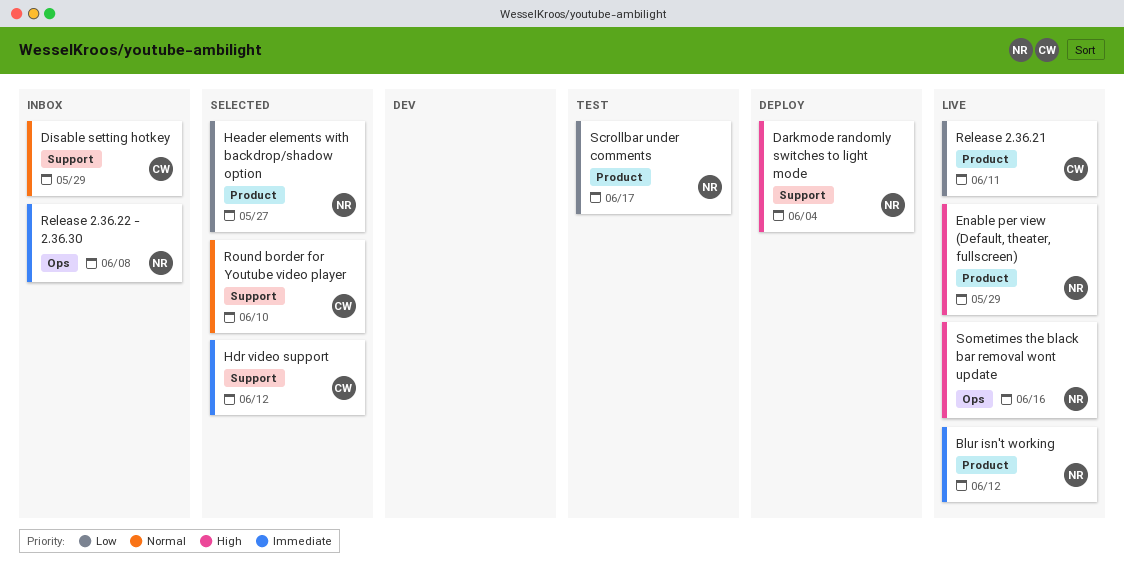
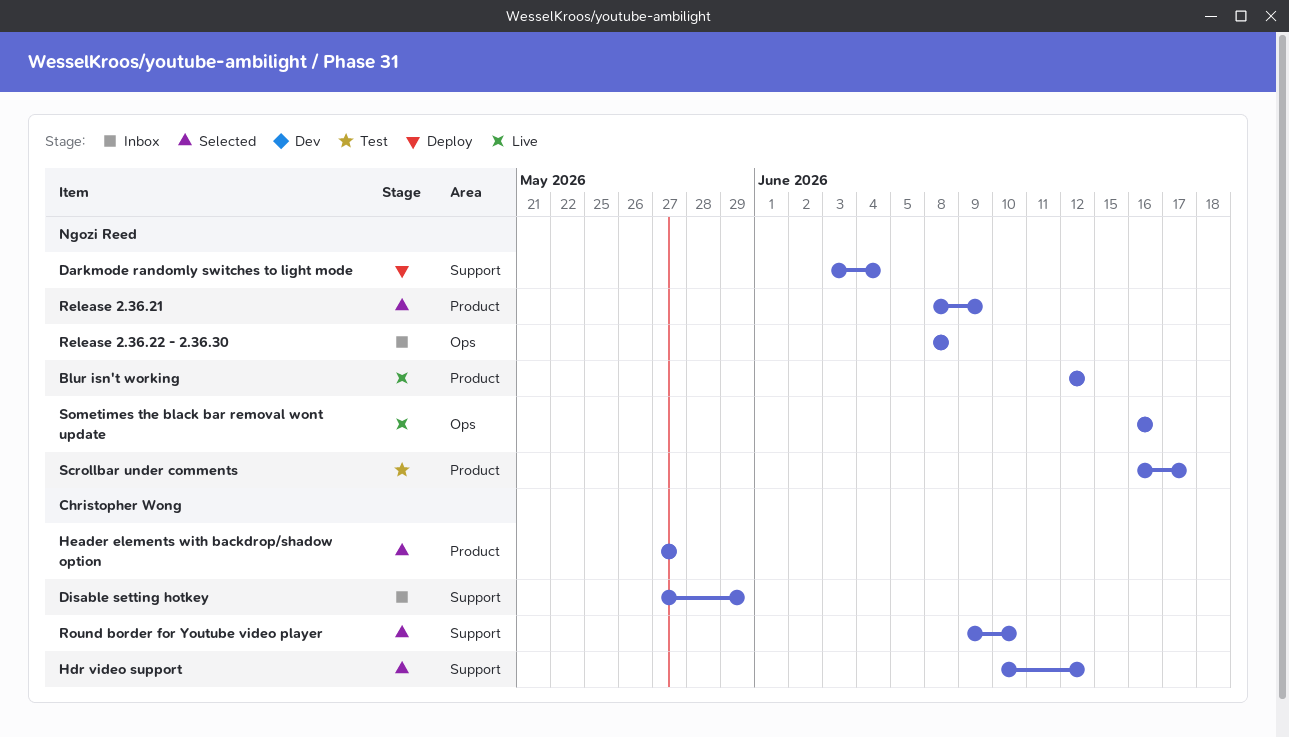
Enable per view (Default, theater, fullscreen): present -> none
Header elements with backdrop/shadow option, owner: Ngozi Reed -> Christopher Wong
Release 2.36.21, status: Live -> Selected
Release 2.36.21, owner: Christopher Wong -> Ngozi Reed
Release 2.36.21, due: Jun 11 -> Jun 9

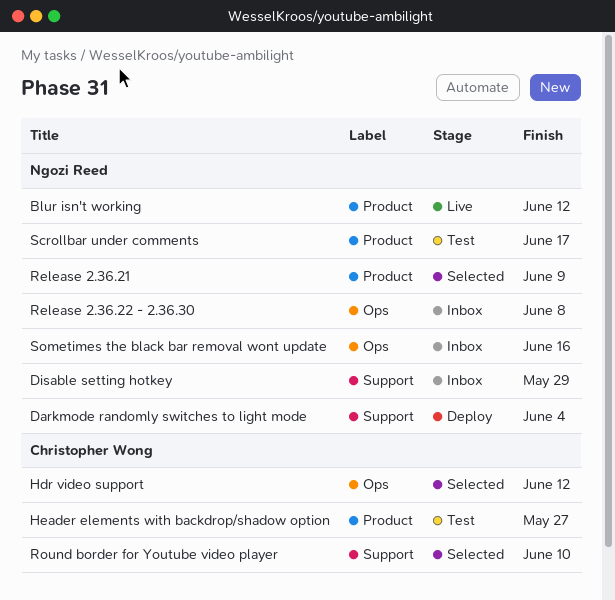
Disable setting hotkey, owner: Christopher Wong -> Ngozi Reed
Hdr video support, label: Support -> Ops
Header elements with backdrop/shadow option, status: Selected -> Test
Sometimes the black bar removal wont update, status: Live -> Inbox

